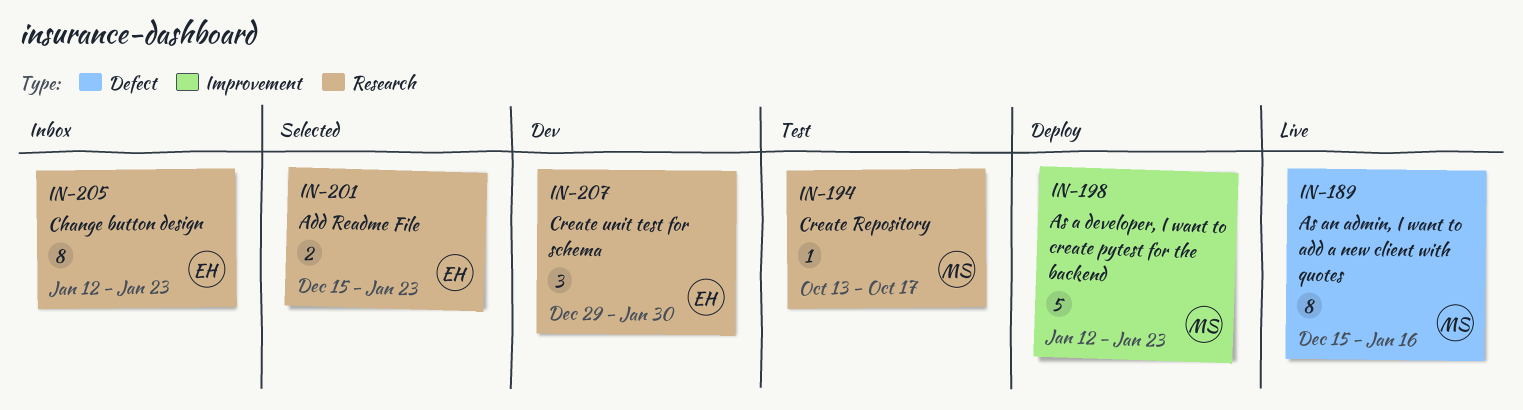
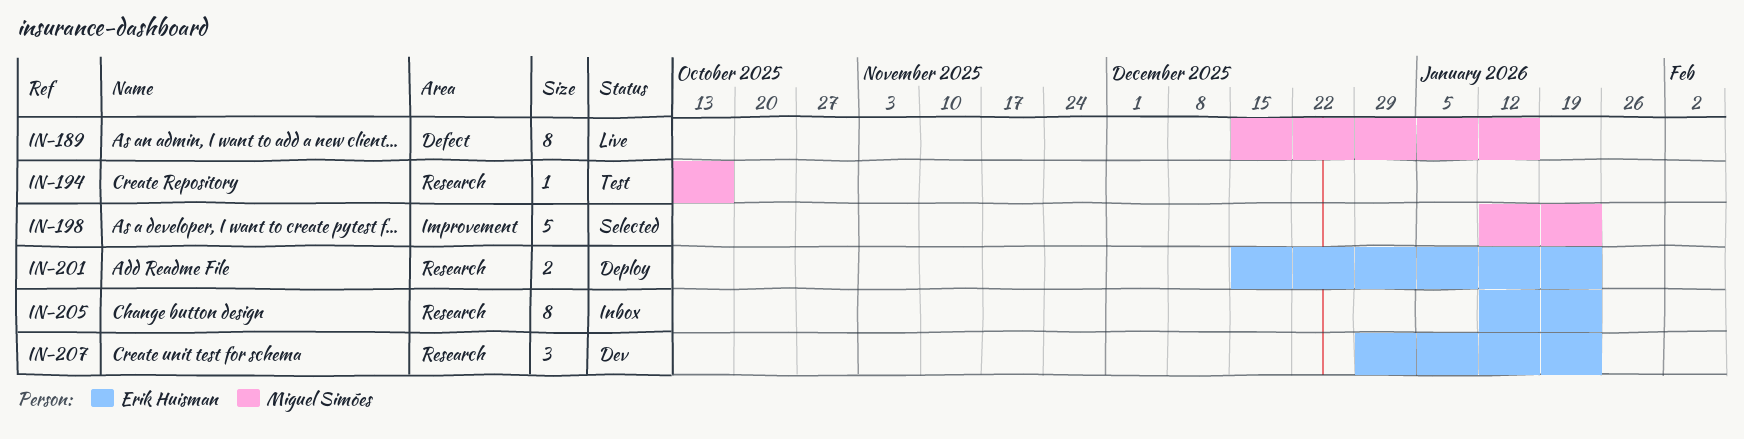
IN-198, status: Deploy -> Selected
IN-201, status: Selected -> Deploy
IN-207, due: Jan 30 -> Jan 23

